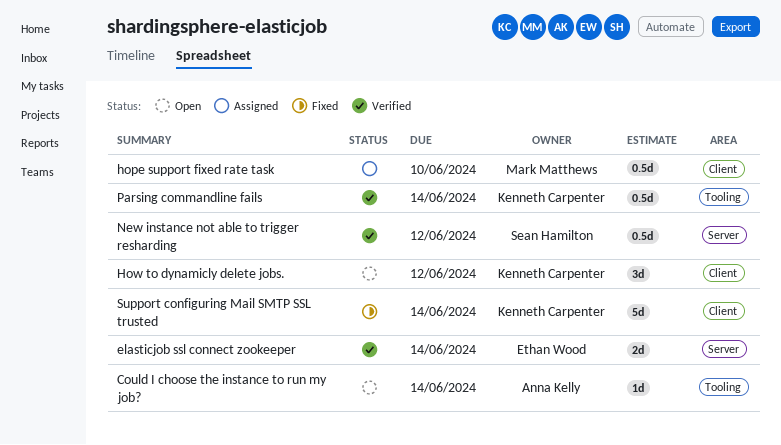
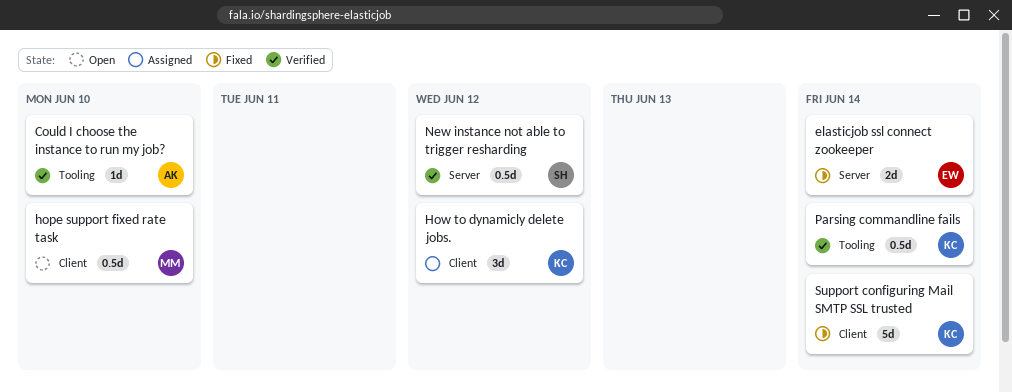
Could I choose the instance to run my job?, status: Open -> Verified
Could I choose the instance to run my job?, due: Jun 14 -> Jun 10
elasticjob ssl connect zookeeper, status: Verified -> Fixed
hope support fixed rate task, status: Assigned -> Open
How to dynamicly delete jobs., status: Open -> Assigned

